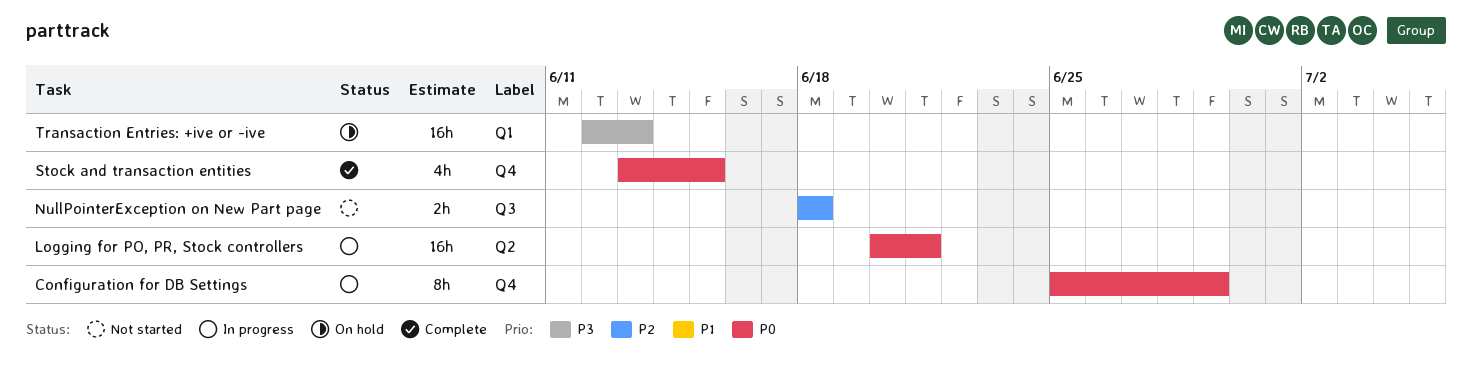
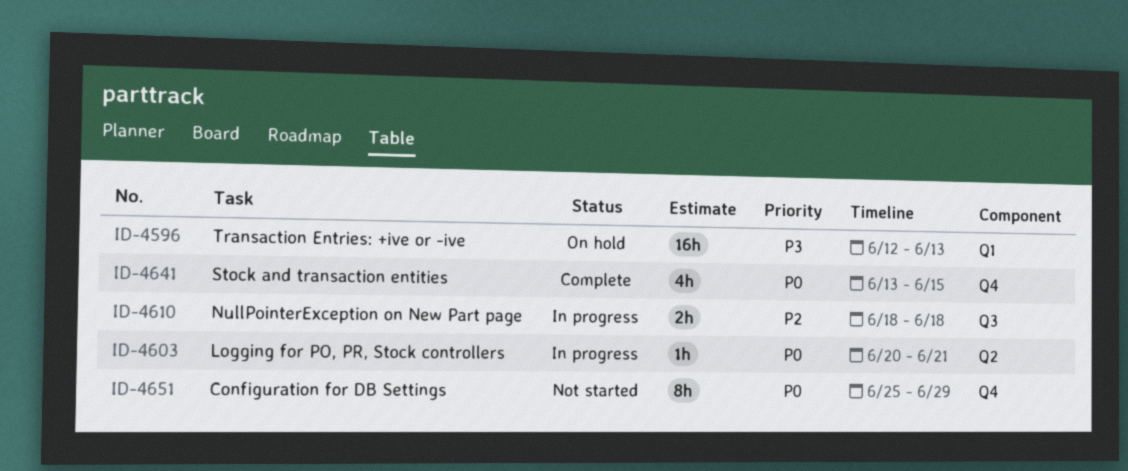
Configuration for DB Settings, status: In progress -> Not started
Logging for PO, PR, Stock controllers, estimate: 16h -> 1h
NullPointerException on New Part page, status: Not started -> In progress

